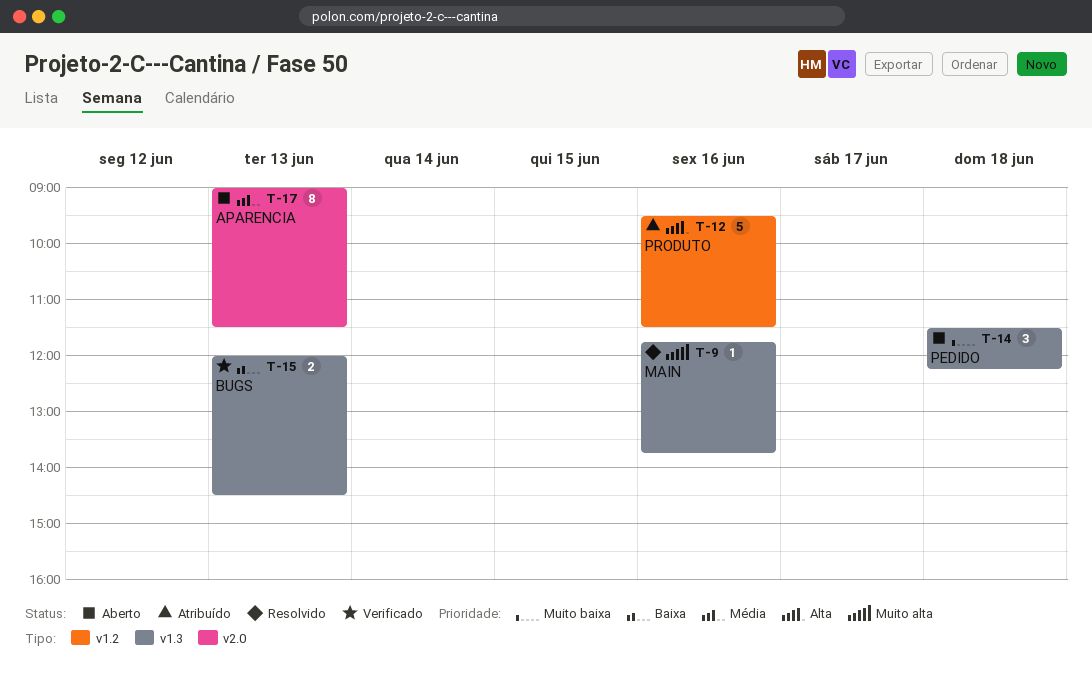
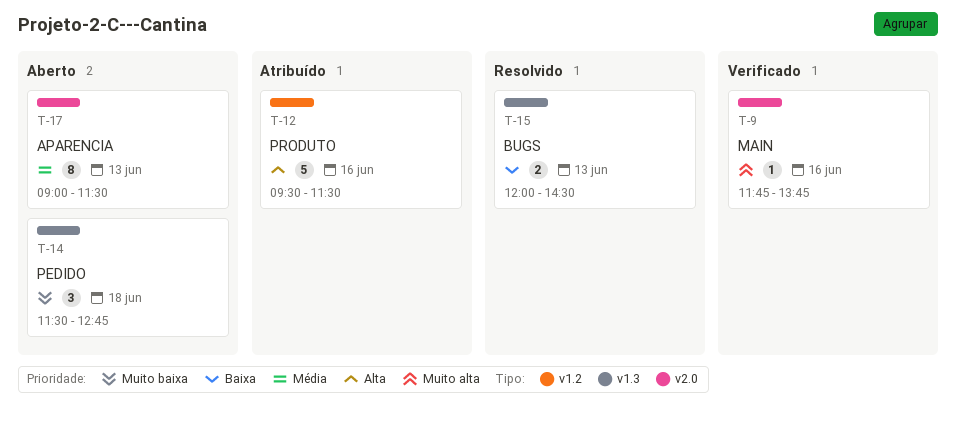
T-9, status: Resolvido -> Verificado
T-9, label: v1.3 -> v2.0
T-14, ends: 12:15 -> 12:45
T-15, status: Verificado -> Resolvido

